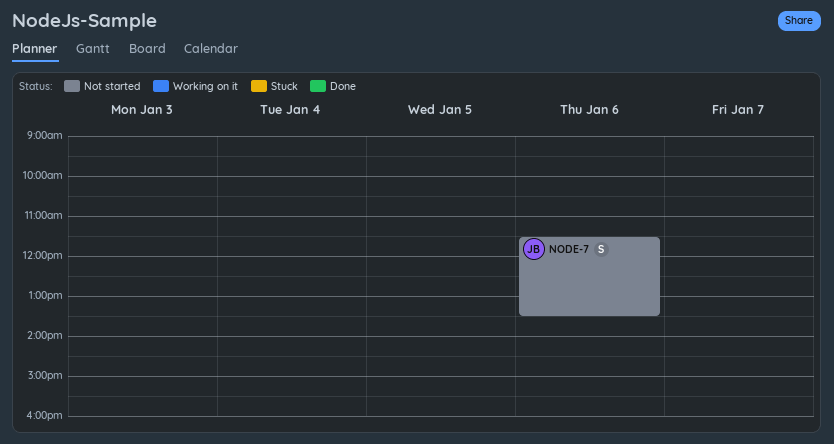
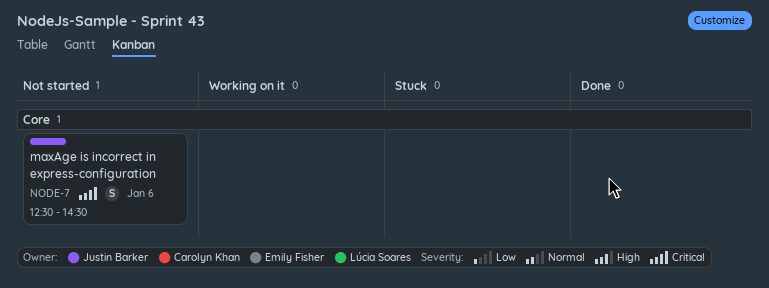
NODE-7, begins: 11:30 -> 12:30
NODE-7, ends: 13:30 -> 14:30

